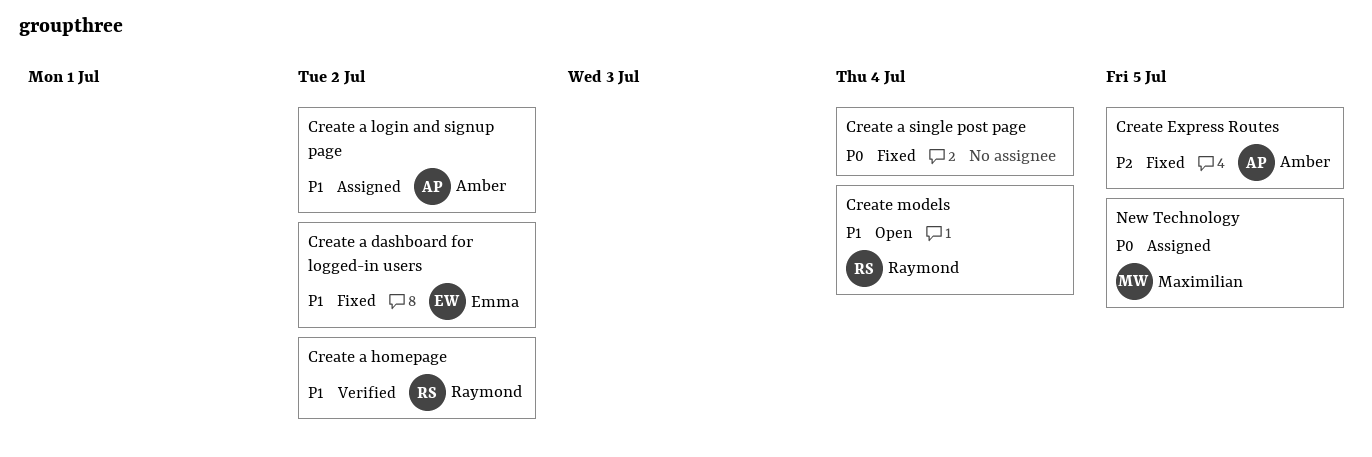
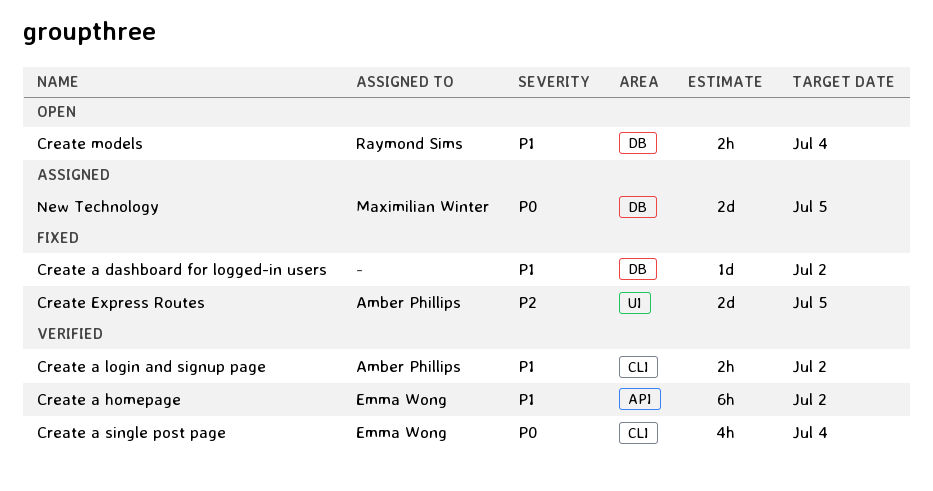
Create a dashboard for logged-in users, owner: Emma Wong -> none
Create a homepage, owner: Raymond Sims -> Emma Wong
Create a login and signup page, status: Assigned -> Verified
Create a single post page, status: Fixed -> Verified
Create a single post page, owner: none -> Emma Wong

